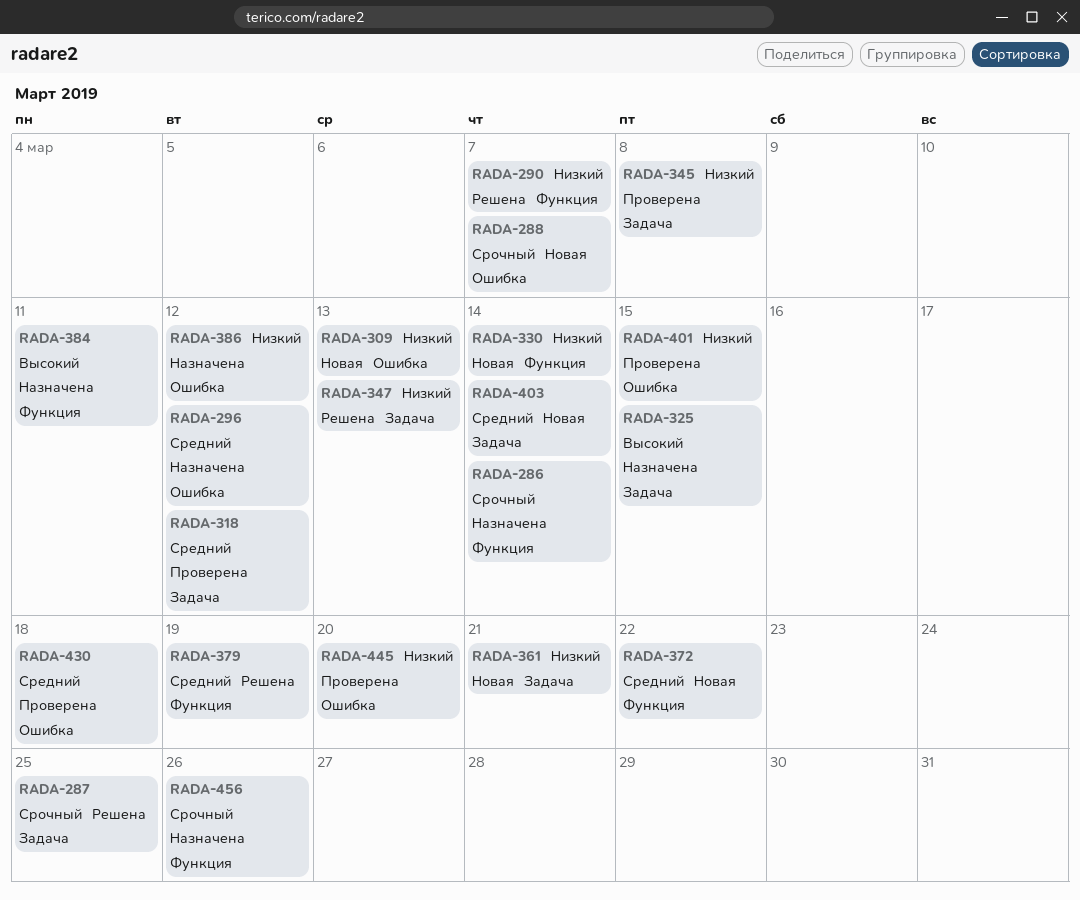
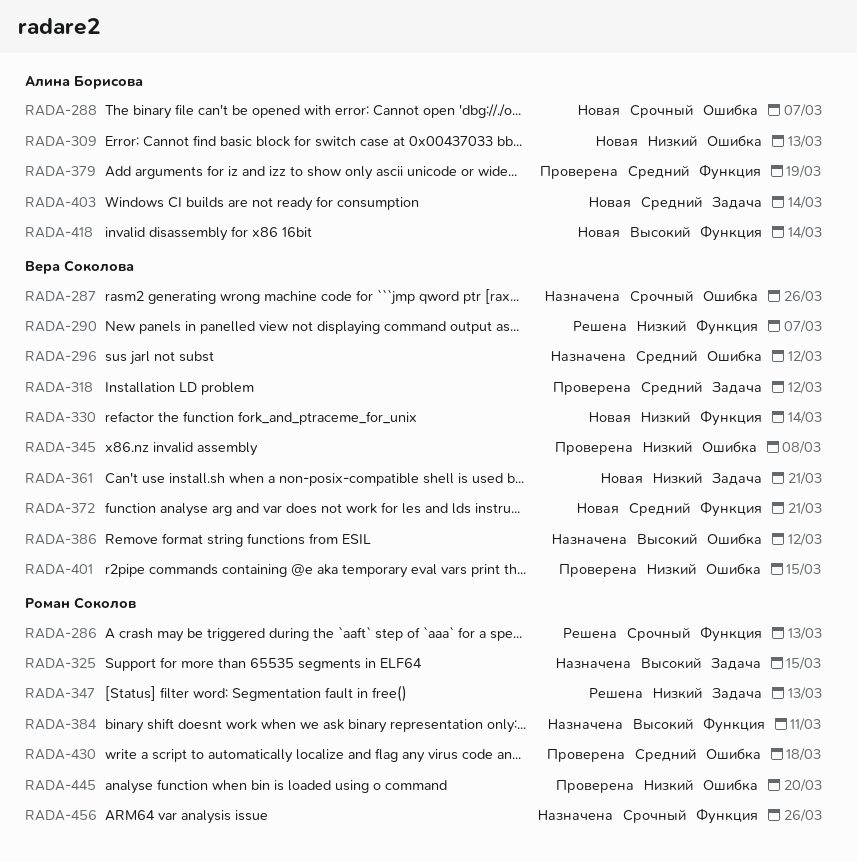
RADA-286, status: Назначена -> Решена
RADA-286, due: Mar 14 -> Mar 13
RADA-287, status: Решена -> Назначена
RADA-287, label: Задача -> Ошибка
RADA-287, due: Mar 25 -> Mar 26
RADA-345, label: Задача -> Ошибка
RADA-372, due: Mar 22 -> Mar 21
RADA-379, status: Решена -> Проверена
RADA-386, priority: Низкий -> Высокий
RADA-418: none -> present

